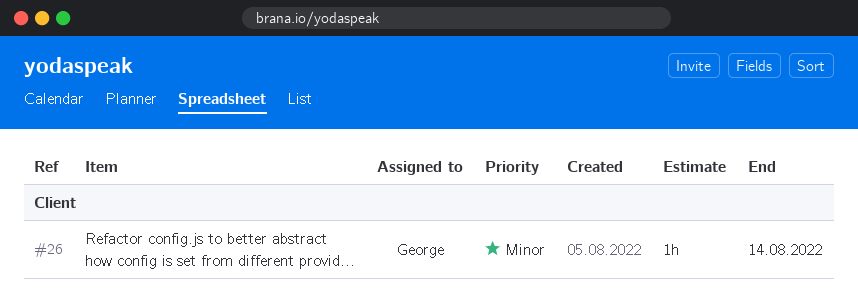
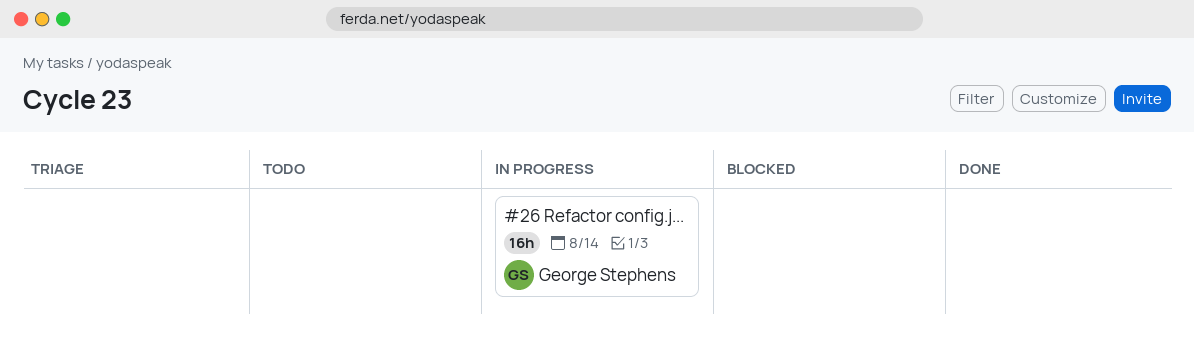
#26, estimate: 1h -> 16h

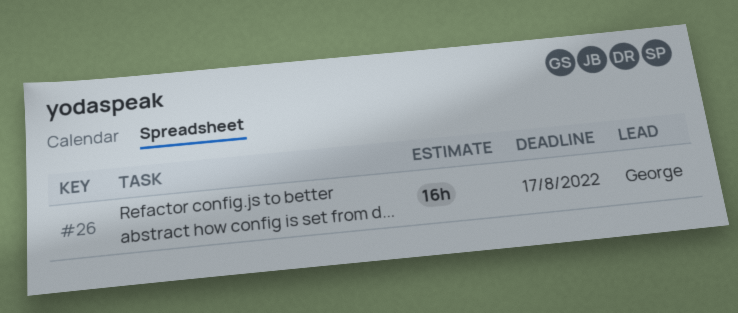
#26, due: Aug 14 -> Aug 17

